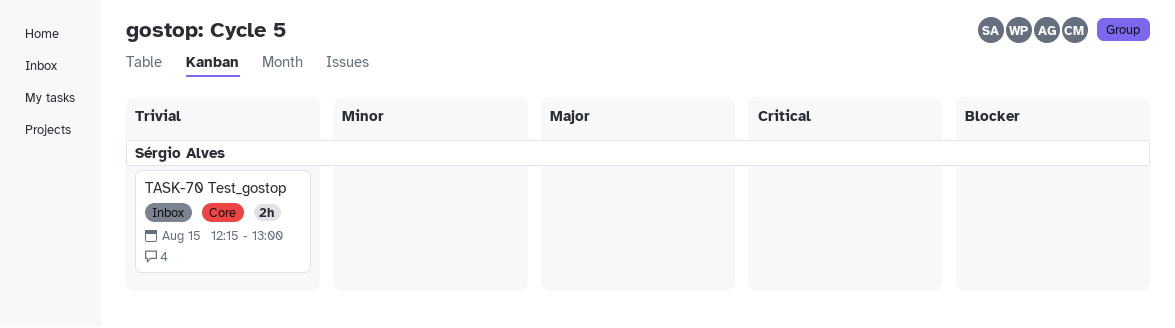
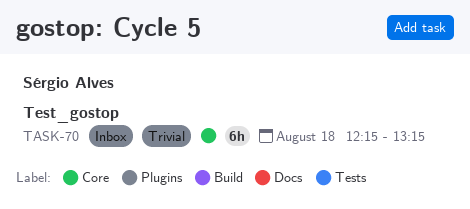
TASK-70, estimate: 2h -> 6h
TASK-70, day: Aug 15 -> Aug 18
TASK-70, ends: 13:00 -> 13:15

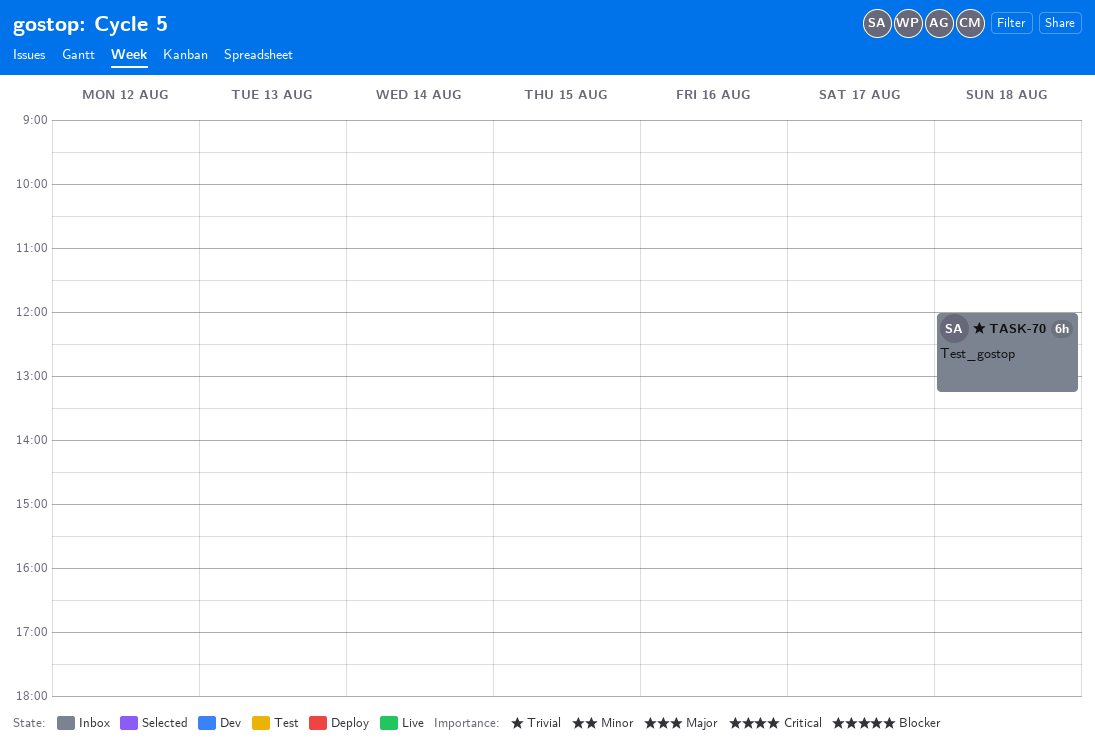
TASK-70, begins: 12:15 -> 12:00

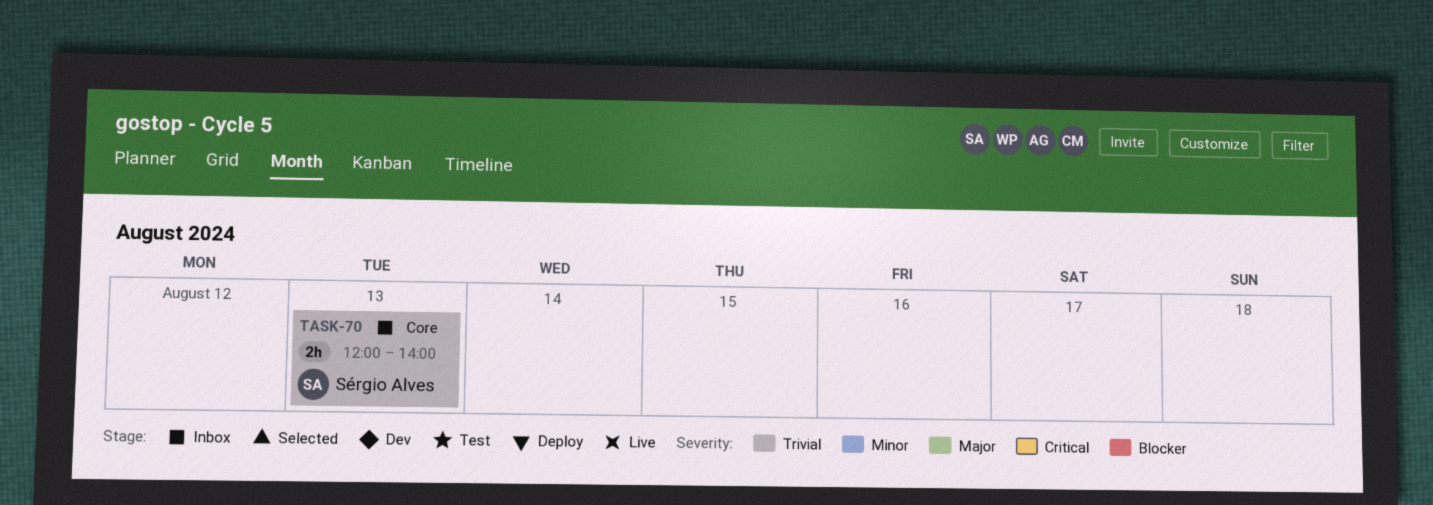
TASK-70, estimate: 6h -> 2h
TASK-70, day: Aug 18 -> Aug 13
TASK-70, ends: 13:15 -> 14:00

